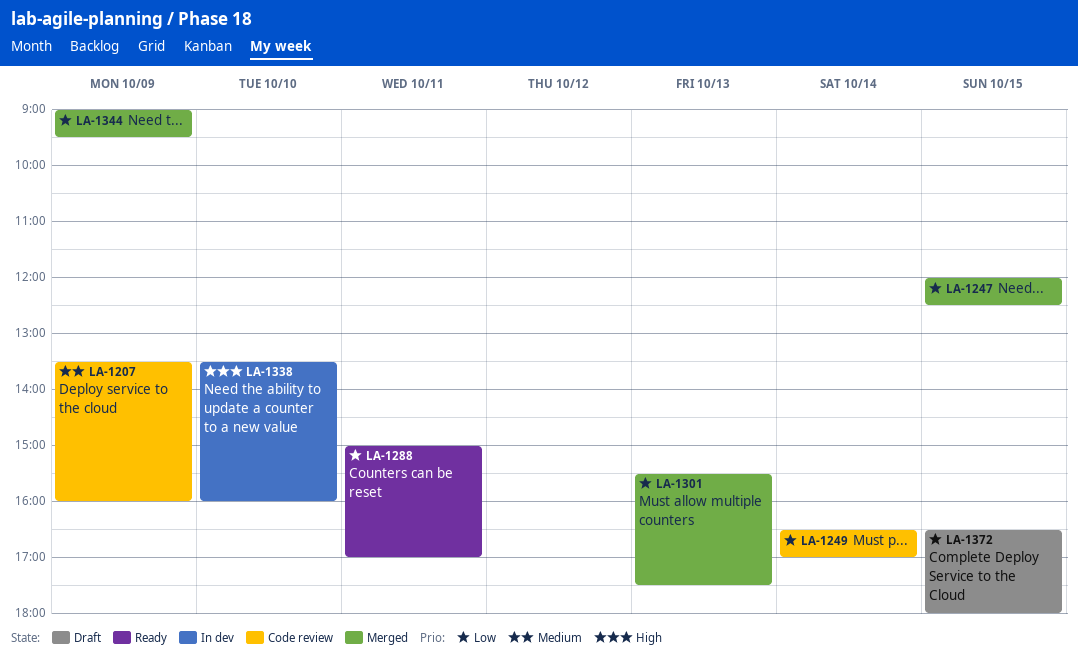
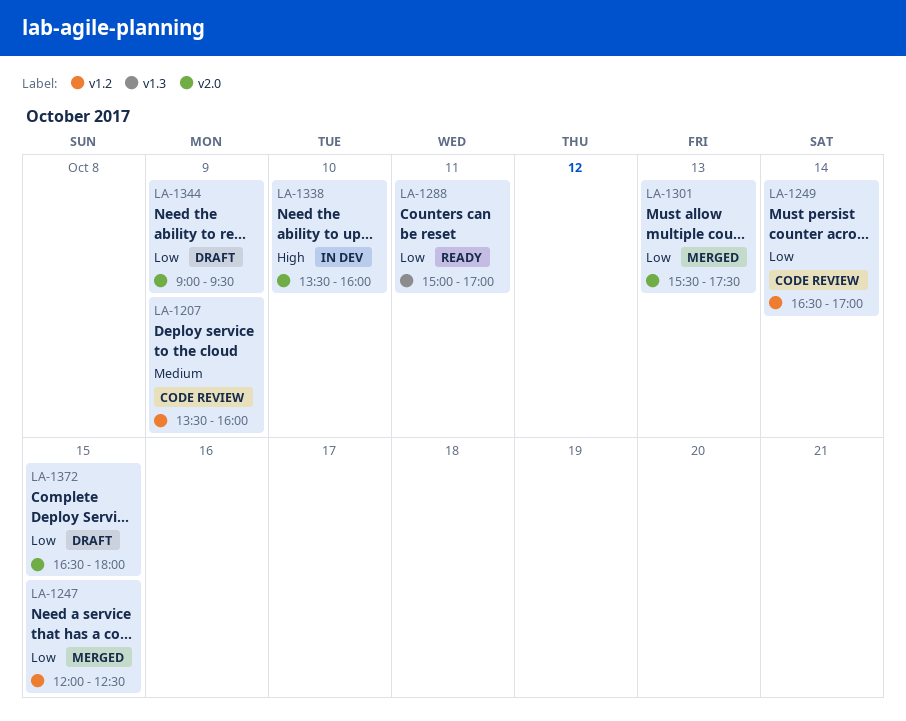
LA-1344, status: Merged -> Draft

